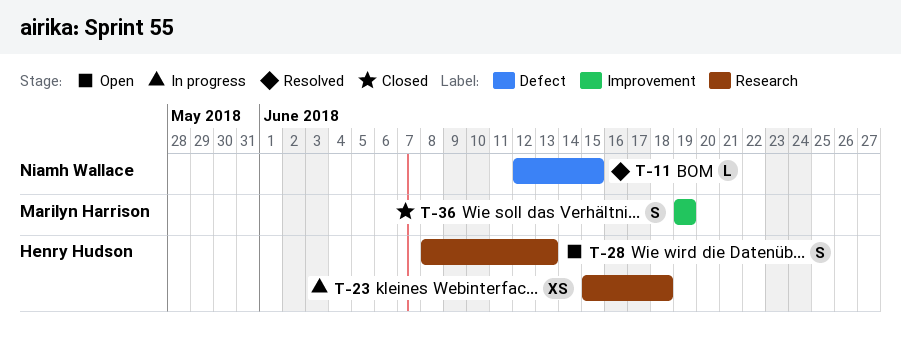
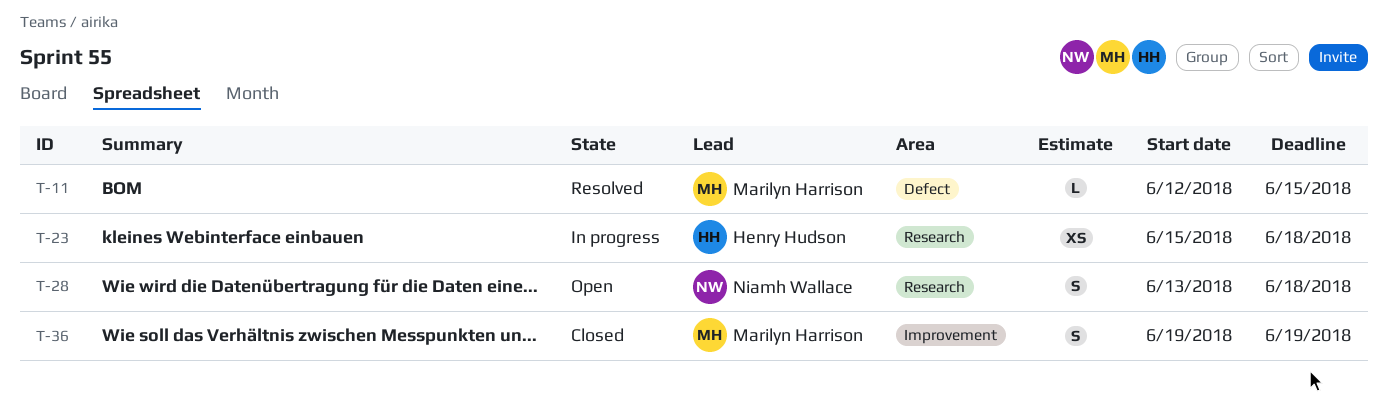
T-11, owner: Niamh Wallace -> Marilyn Harrison
T-28, owner: Henry Hudson -> Niamh Wallace
T-28, start: Jun 8 -> Jun 13
T-28, due: Jun 13 -> Jun 18

